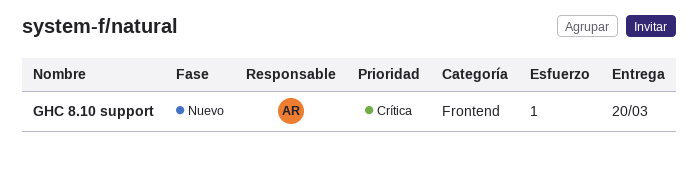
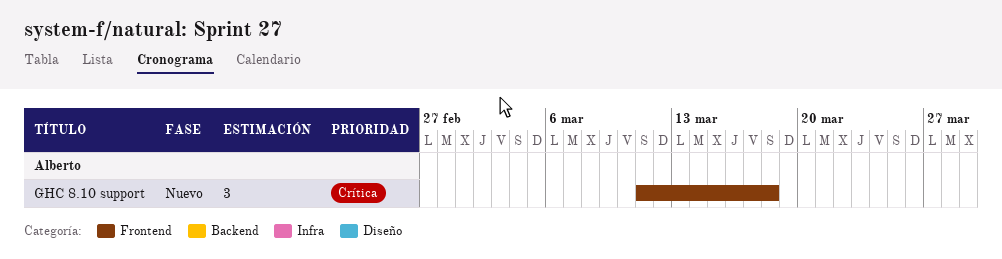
GHC 8.10 support, estimate: 1 -> 3
GHC 8.10 support, due: Mar 20 -> Mar 18

